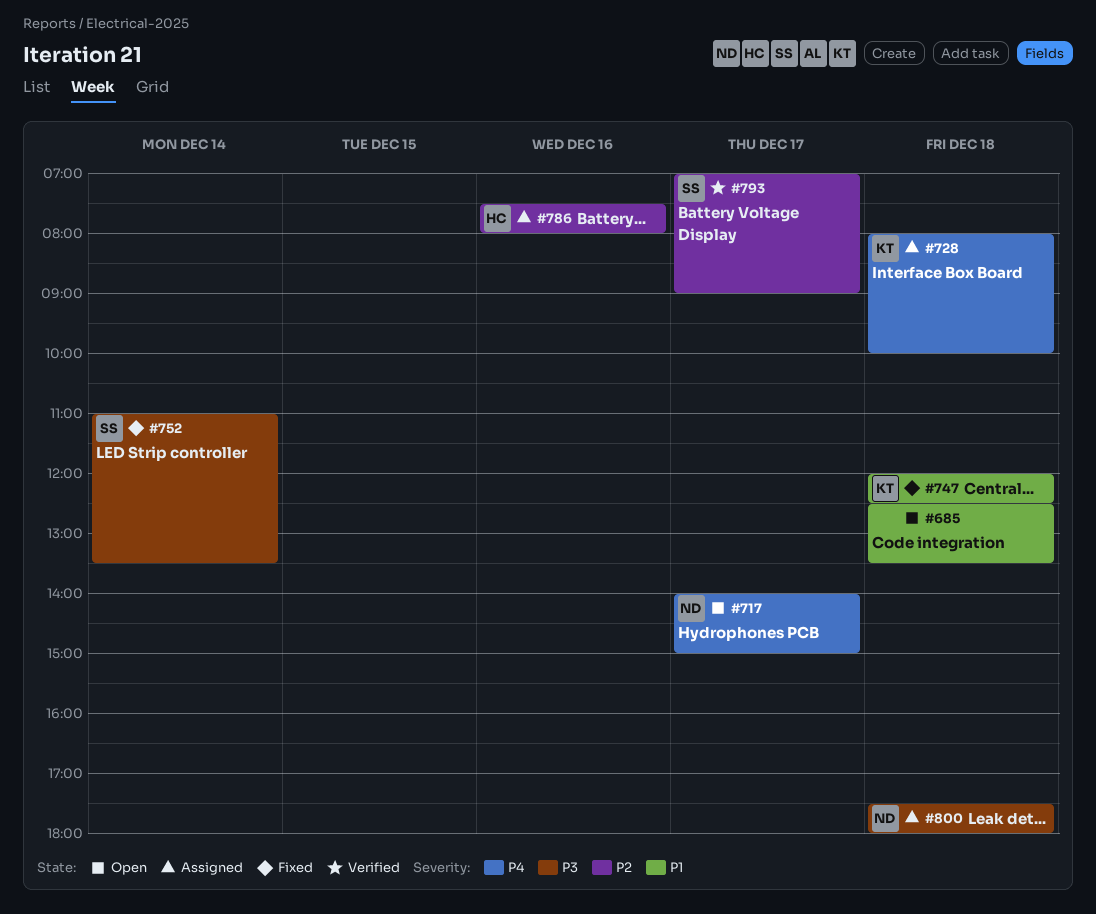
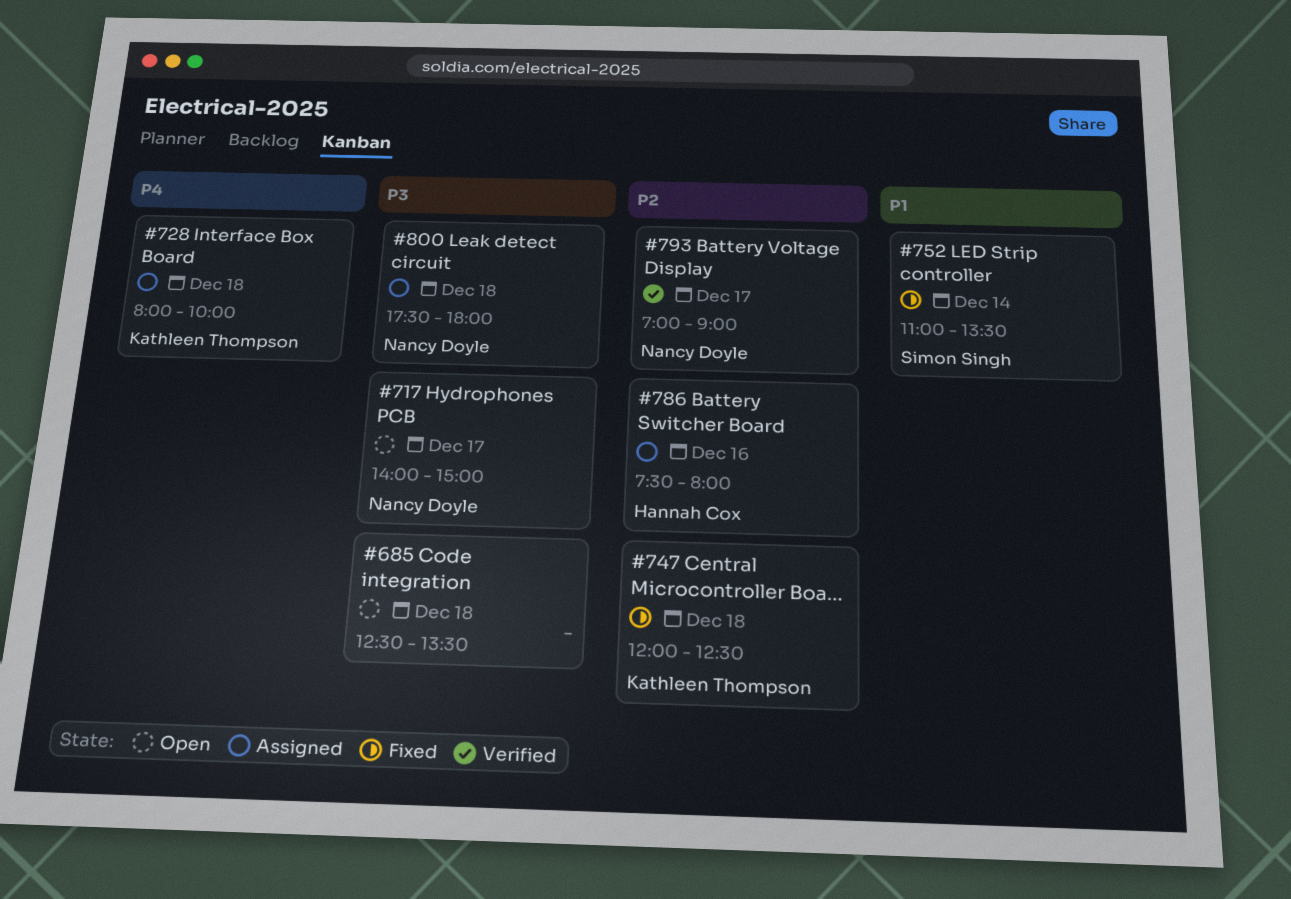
#685, priority: P1 -> P3
#717, priority: P4 -> P3
#747, priority: P1 -> P2
#752, priority: P3 -> P1
#793, owner: Simon Singh -> Nancy Doyle

